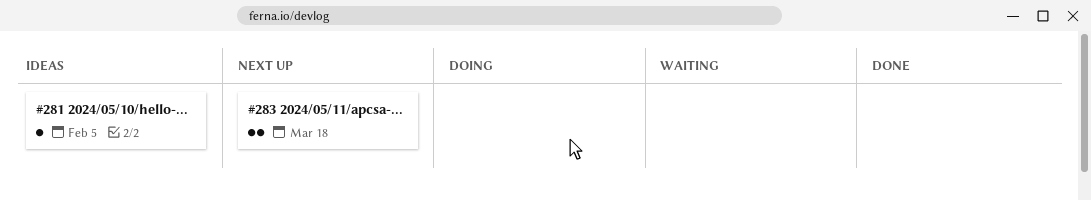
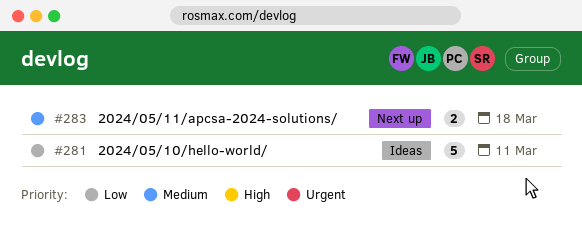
#281, estimate: 1 -> 5
#281, due: Feb 5 -> Mar 11

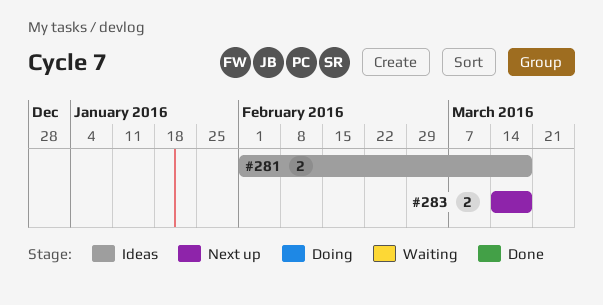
#281, estimate: 5 -> 2
#281, due: Mar 11 -> Mar 18

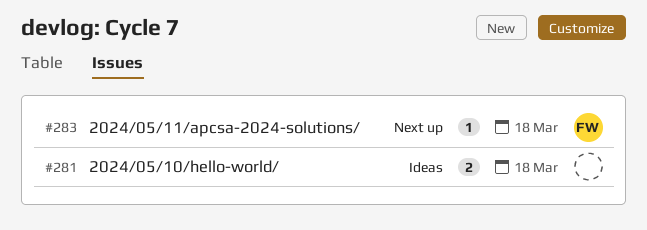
#283, estimate: 2 -> 1

